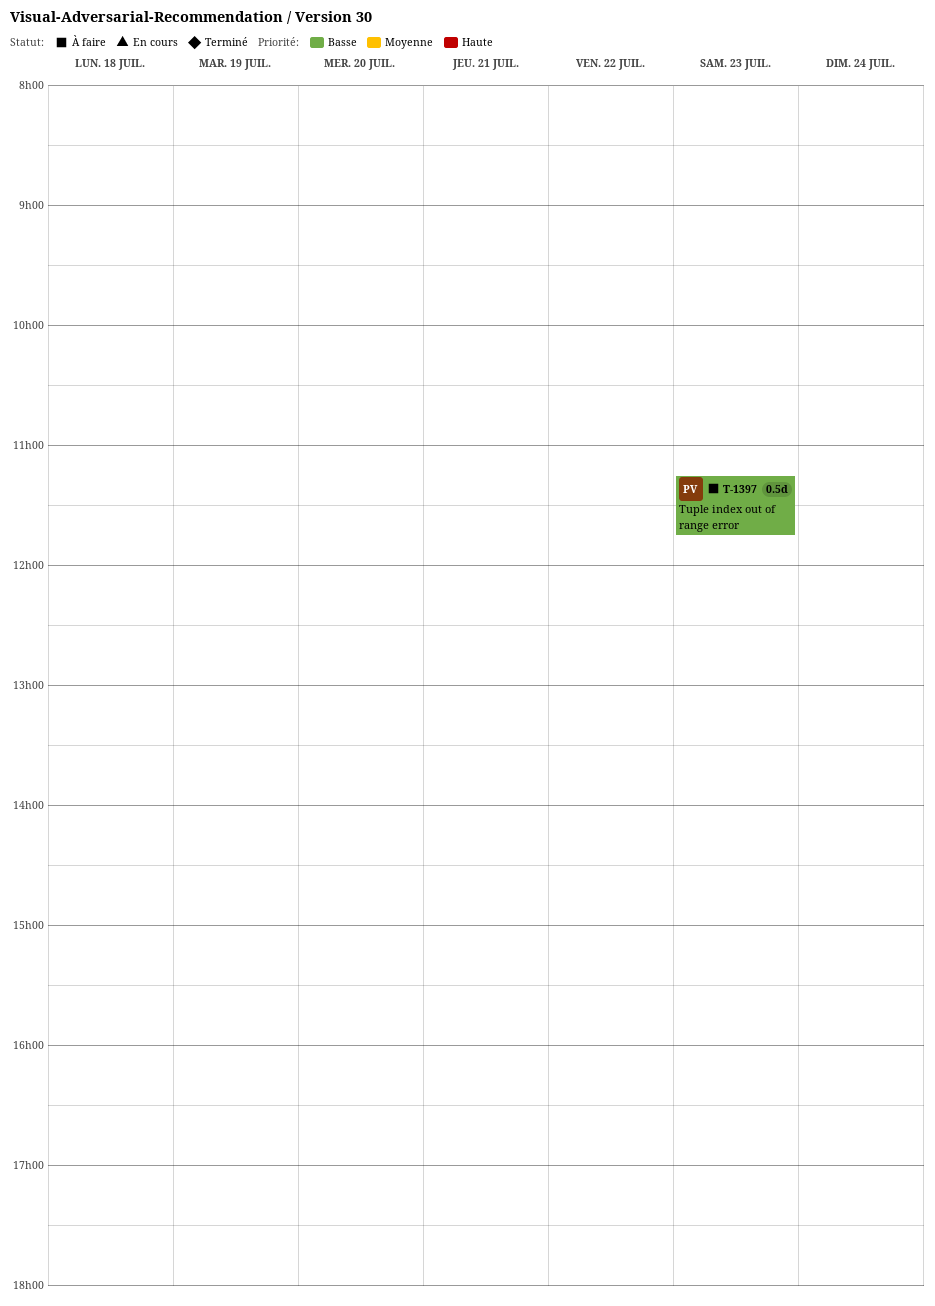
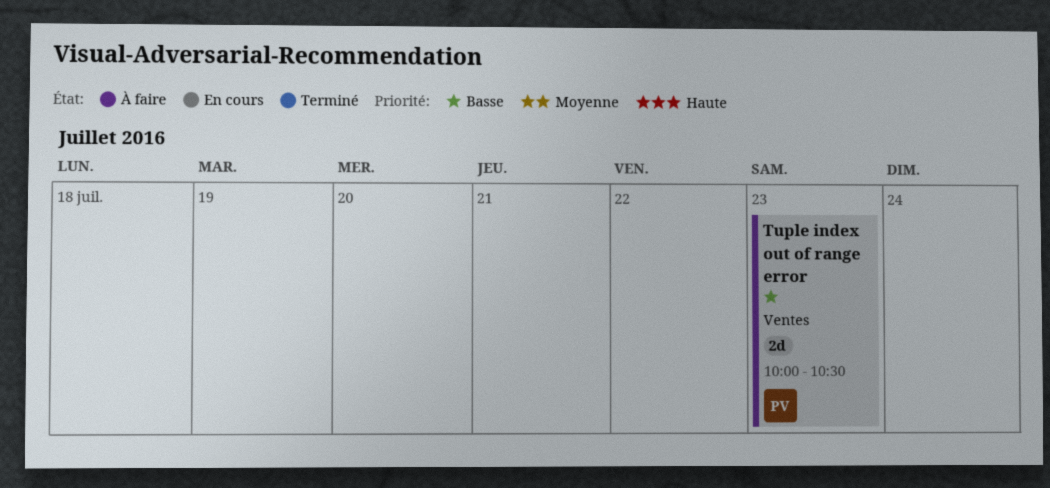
Tuple index out of range error, estimate: 0.5d -> 2d
Tuple index out of range error, begins: 11:15 -> 10:00
Tuple index out of range error, ends: 11:45 -> 10:30

